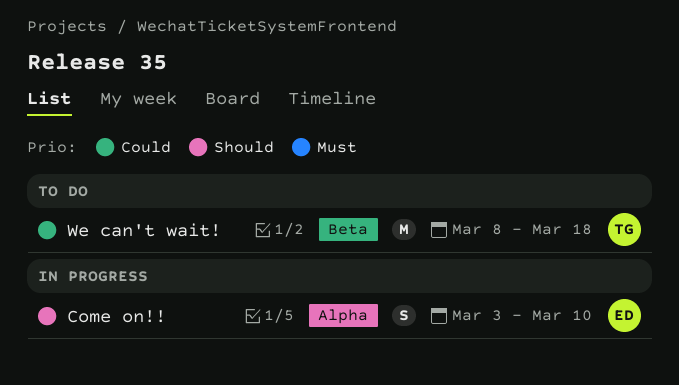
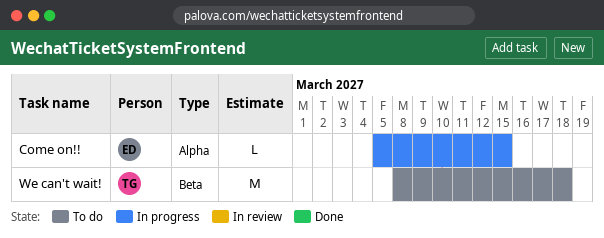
Come on!!, estimate: S -> L
Come on!!, start: Mar 3 -> Mar 5
Come on!!, due: Mar 10 -> Mar 15

